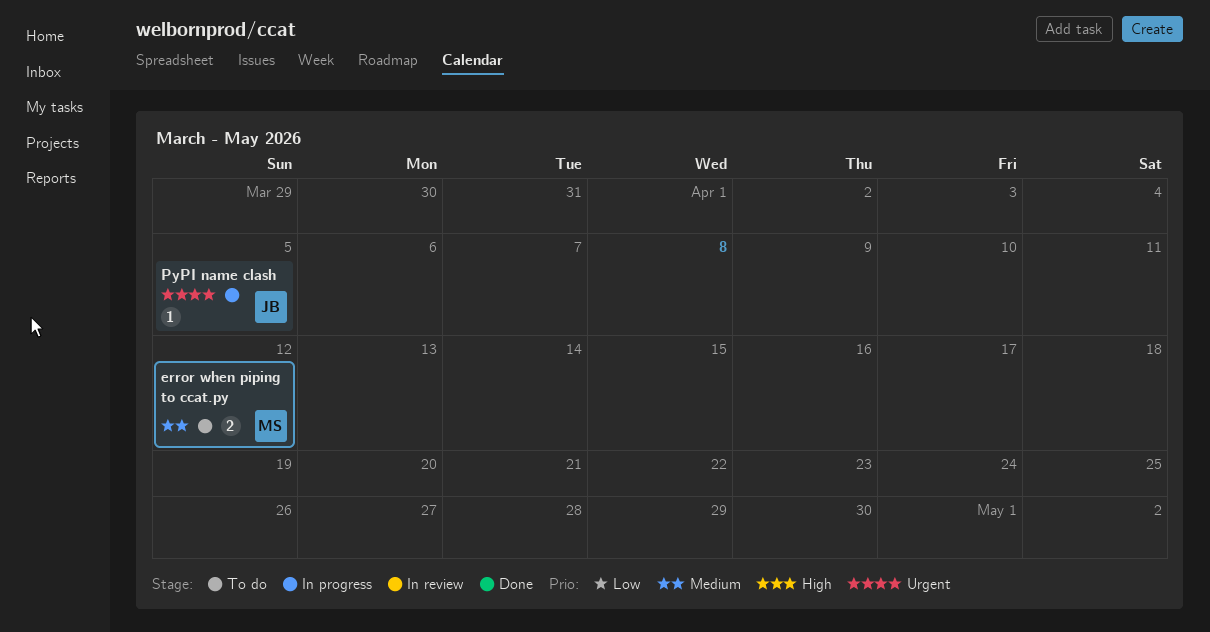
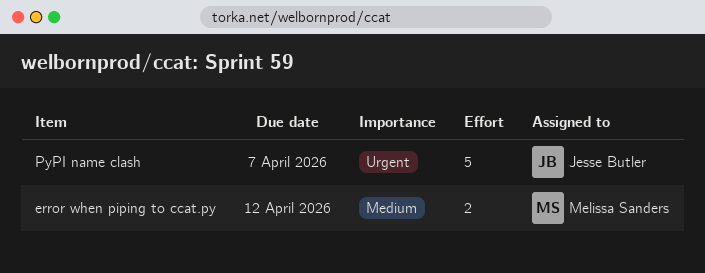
PyPI name clash, estimate: 1 -> 5
PyPI name clash, due: Apr 5 -> Apr 7

